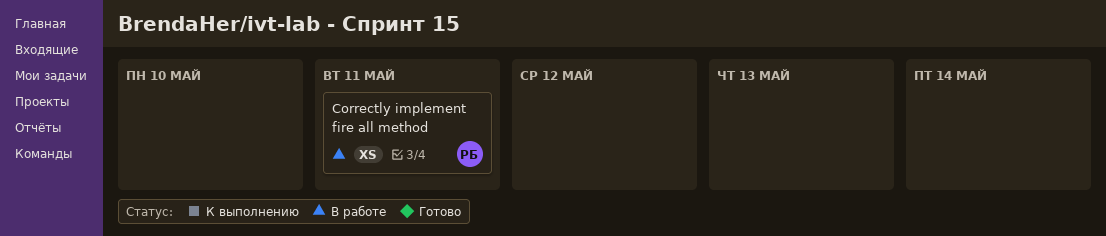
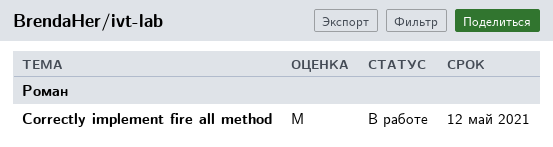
Correctly implement fire all method, estimate: XS -> M
Correctly implement fire all method, due: May 11 -> May 12

